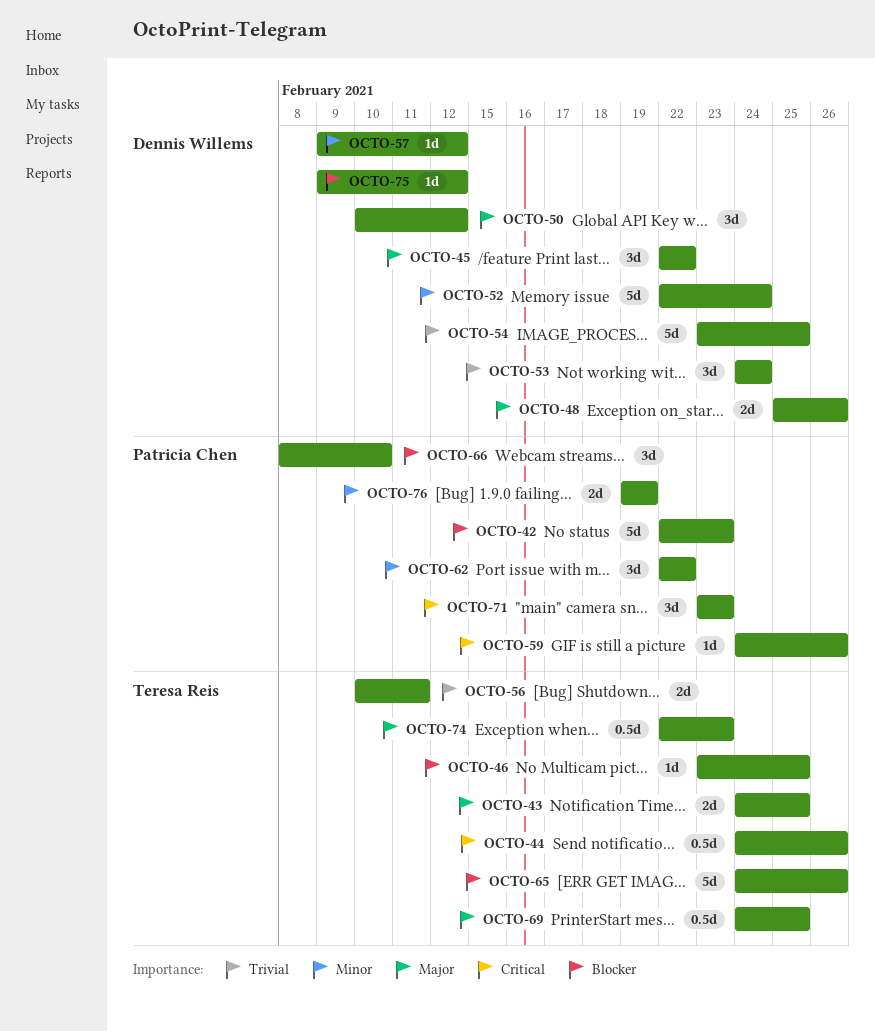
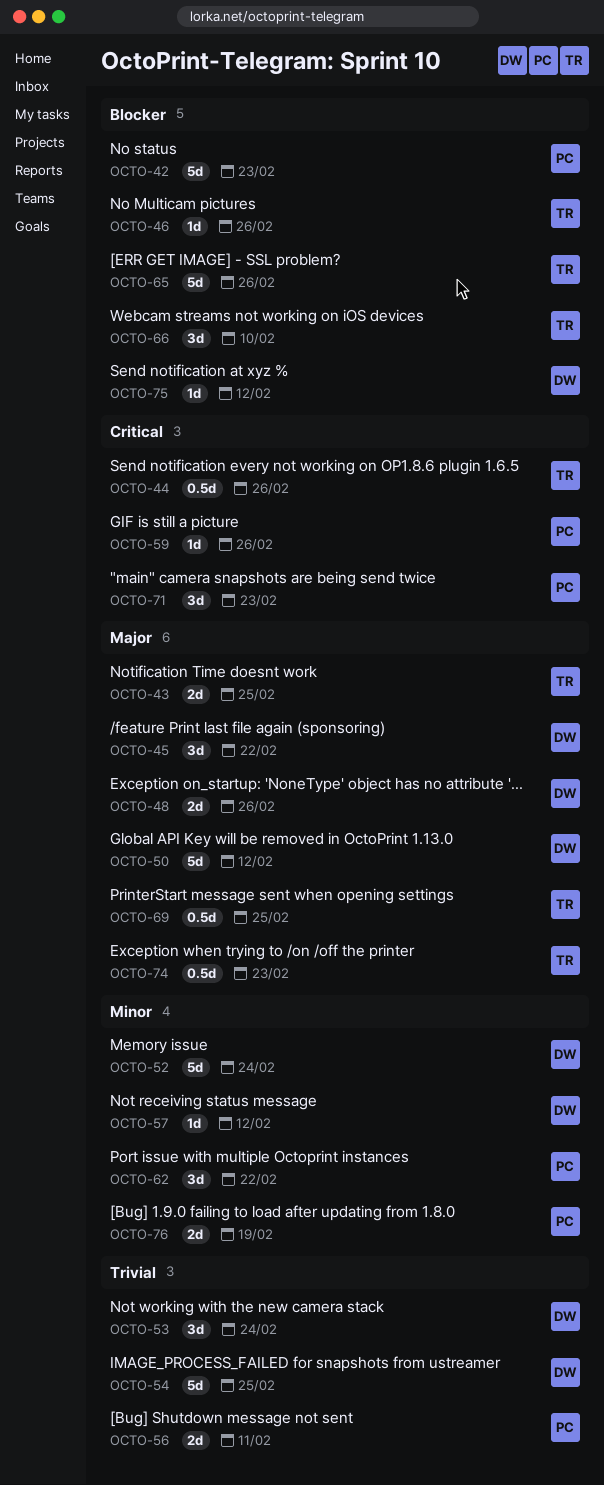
OCTO-46, due: Feb 25 -> Feb 26
OCTO-50, estimate: 3d -> 5d
OCTO-56, owner: Teresa Reis -> Patricia Chen
OCTO-66, owner: Patricia Chen -> Teresa Reis

